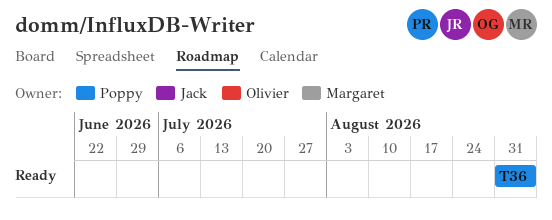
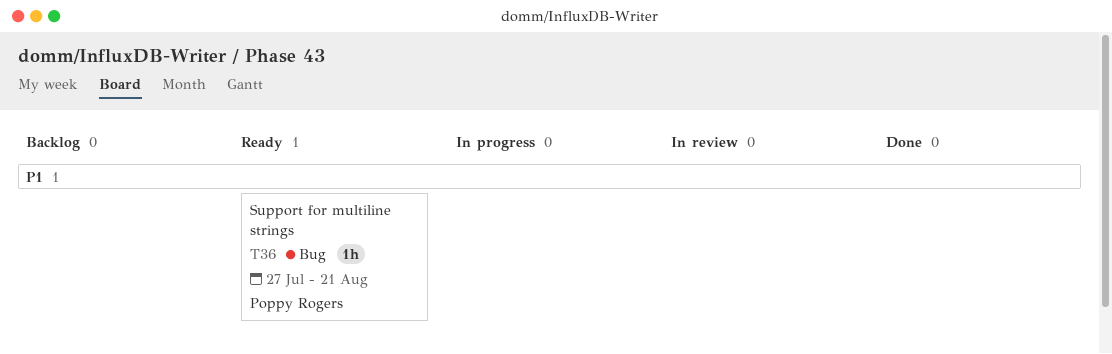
T36, start: Aug 31 -> Jul 27
T36, due: Sep 4 -> Aug 21

